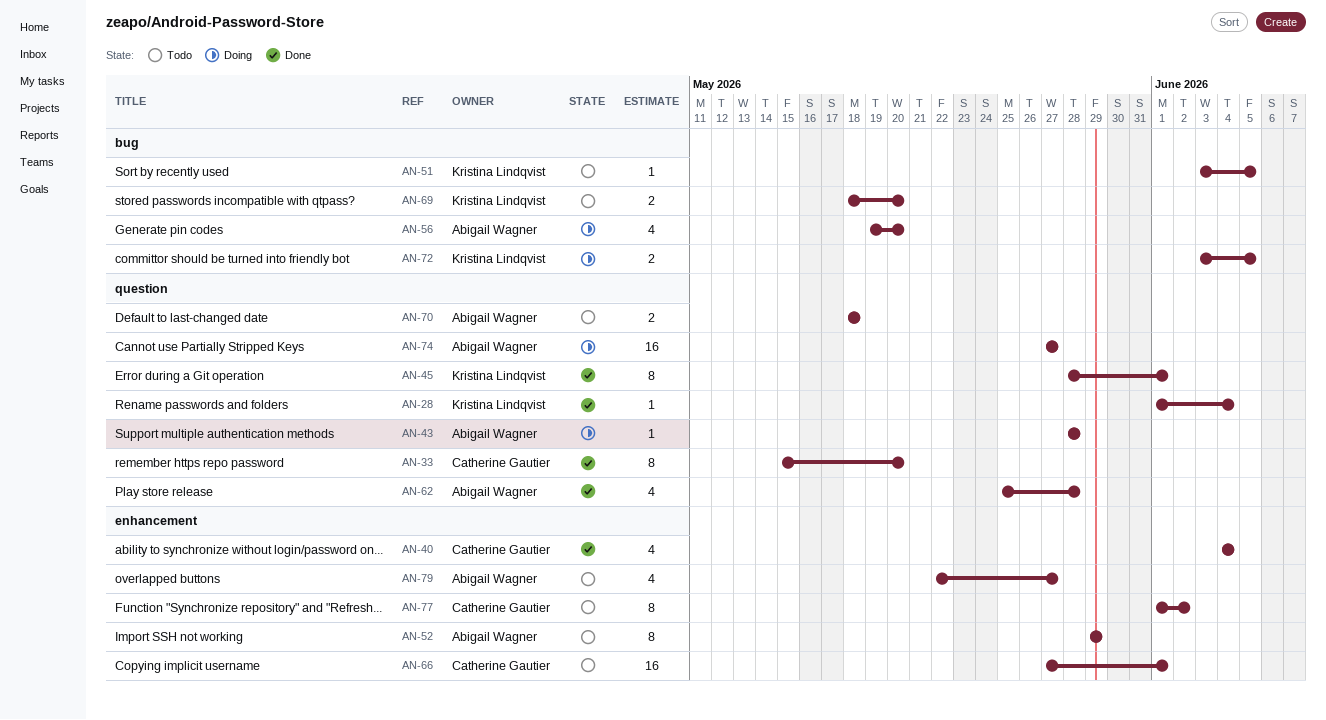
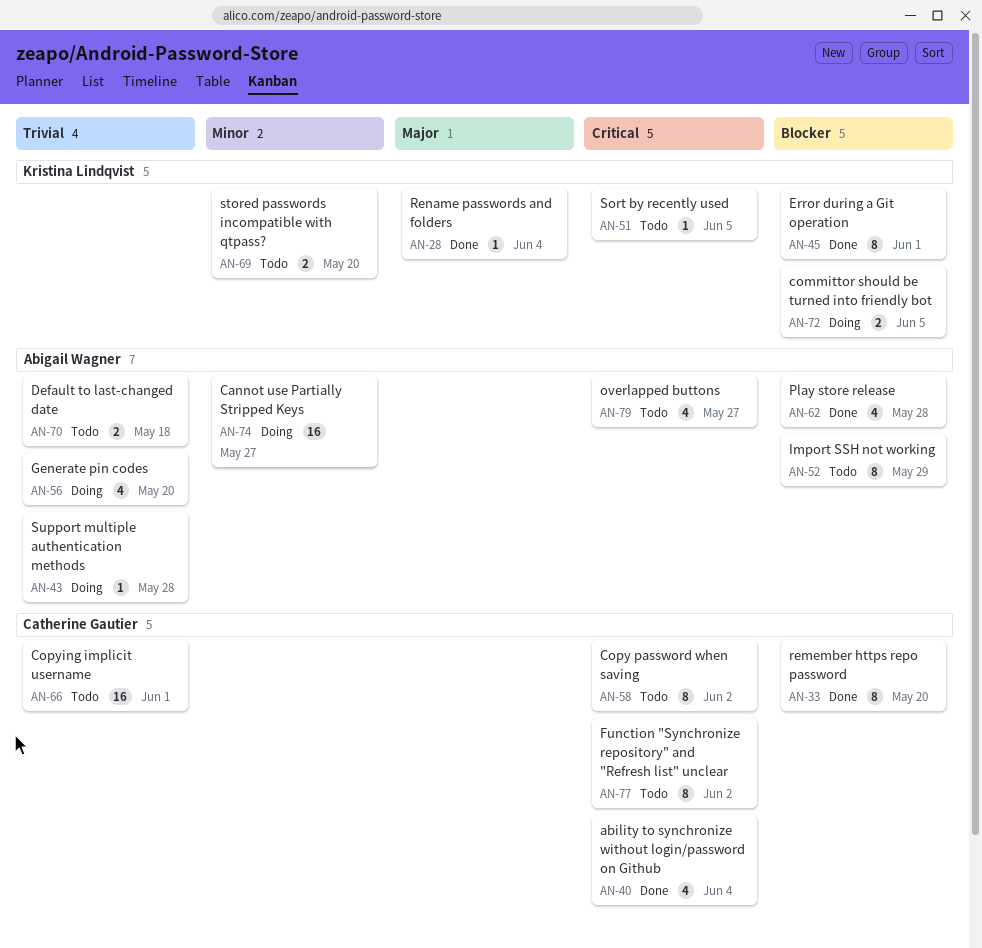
AN-58: none -> present

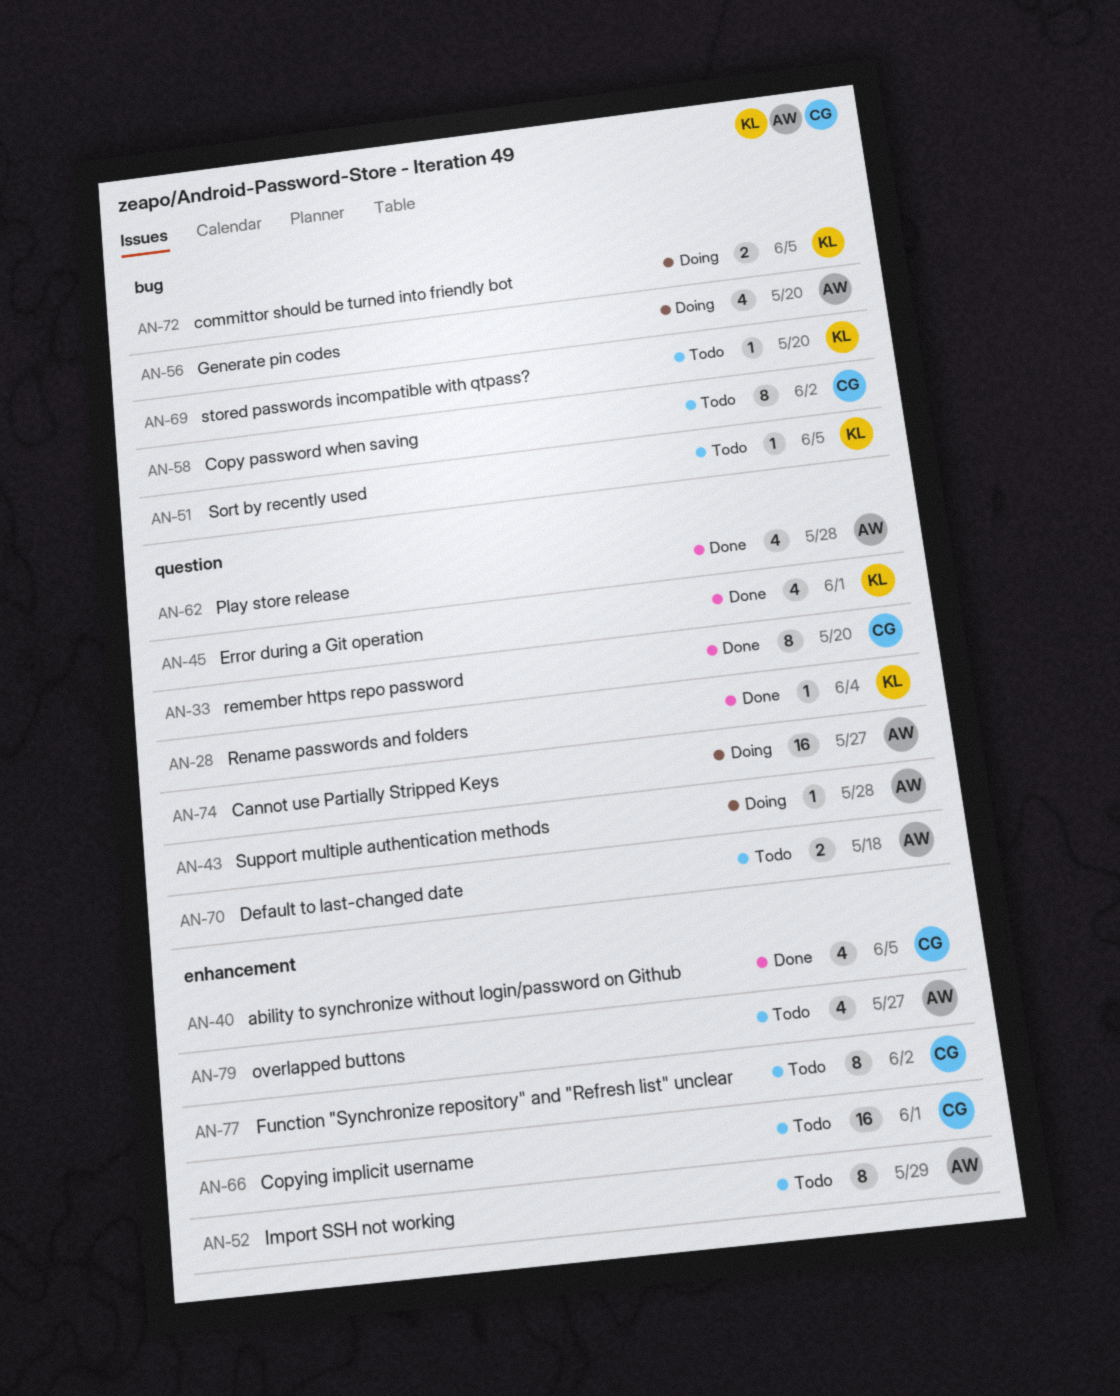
AN-40, due: Jun 4 -> Jun 5
AN-45, estimate: 8 -> 4
AN-69, estimate: 2 -> 1

